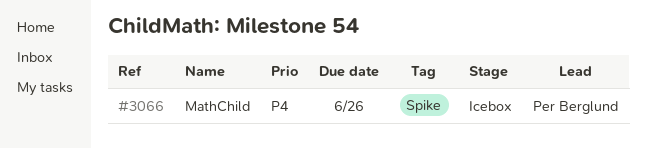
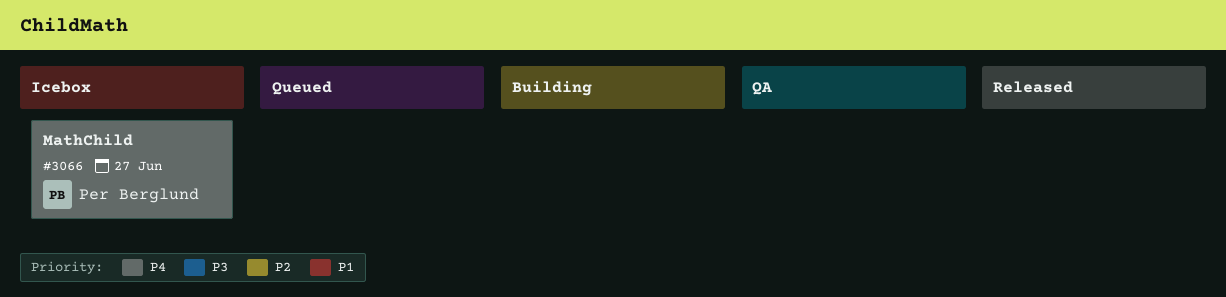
#3066, due: Jun 26 -> Jun 27

